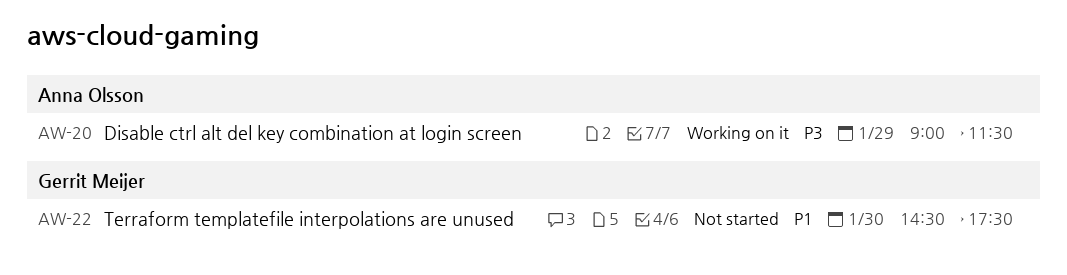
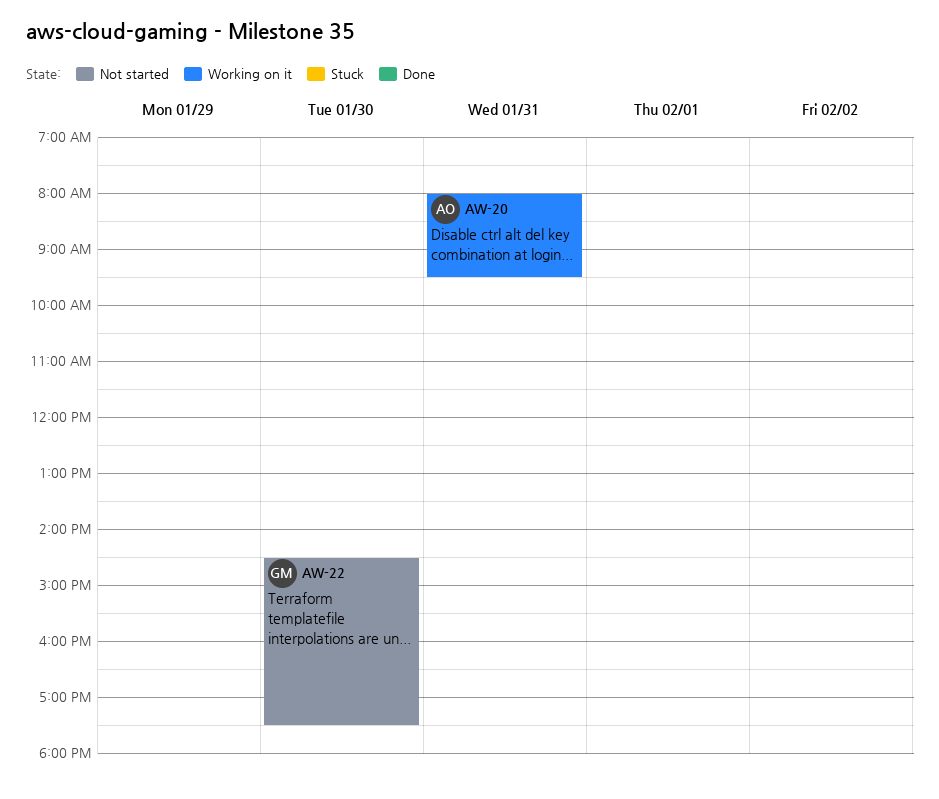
AW-20, day: Jan 29 -> Jan 31
AW-20, begins: 09:00 -> 08:00
AW-20, ends: 11:30 -> 09:30

